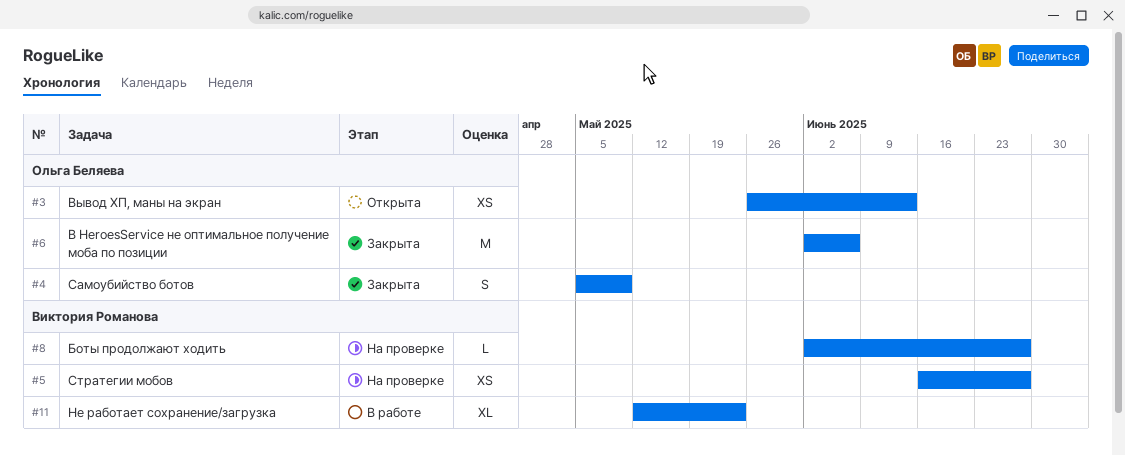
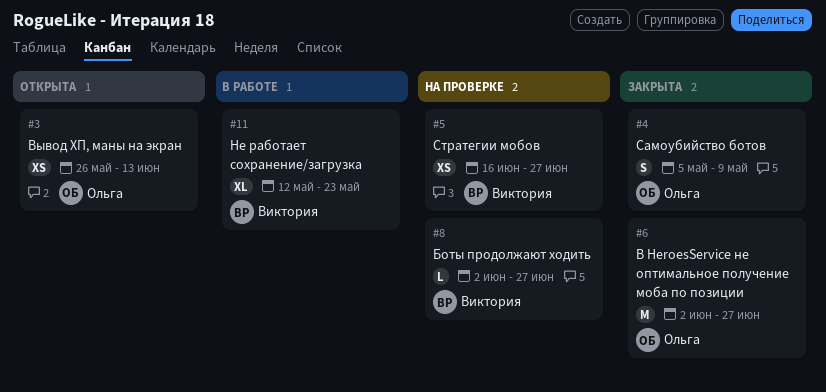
#6, due: Jun 6 -> Jun 27

